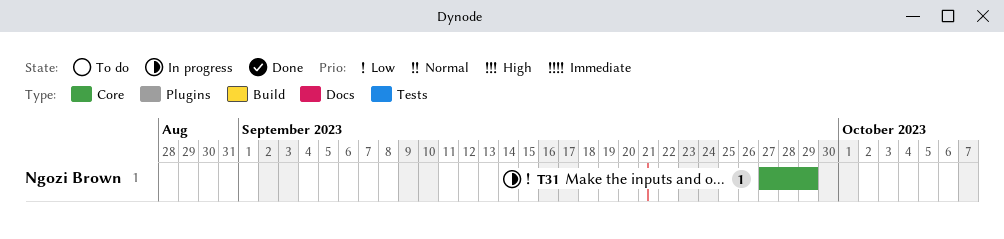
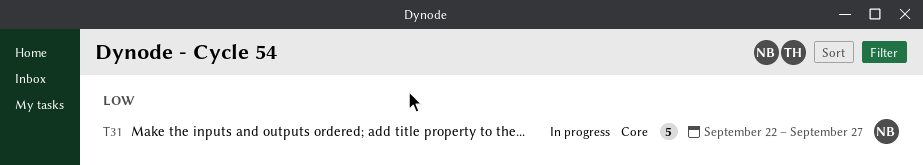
T31, estimate: 1 -> 5
T31, start: Sep 27 -> Sep 22
T31, due: Sep 29 -> Sep 27

